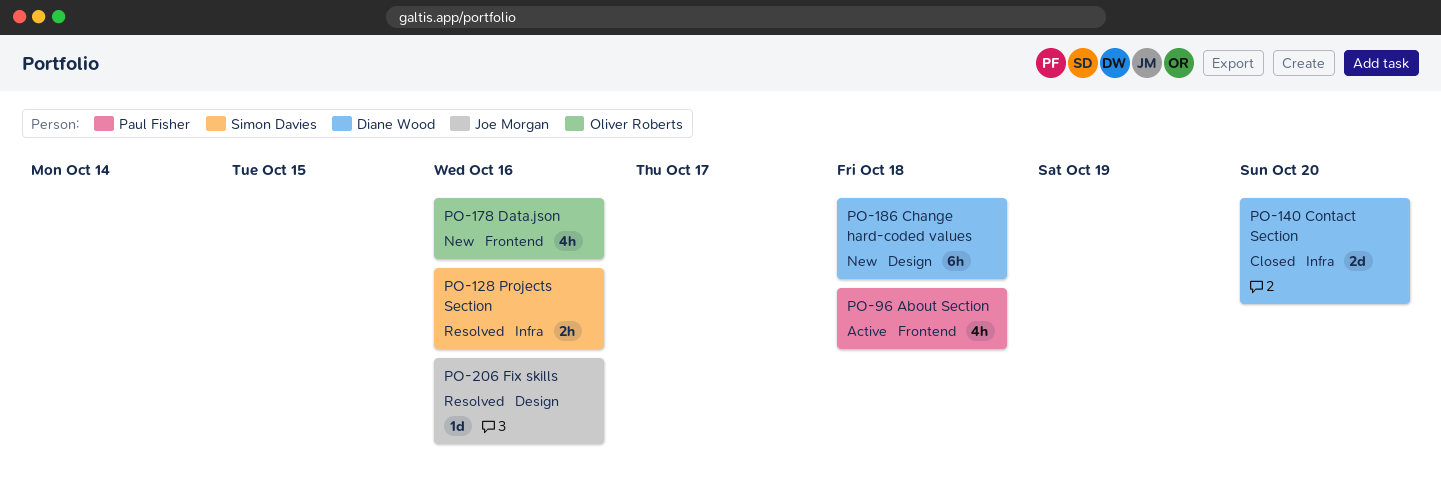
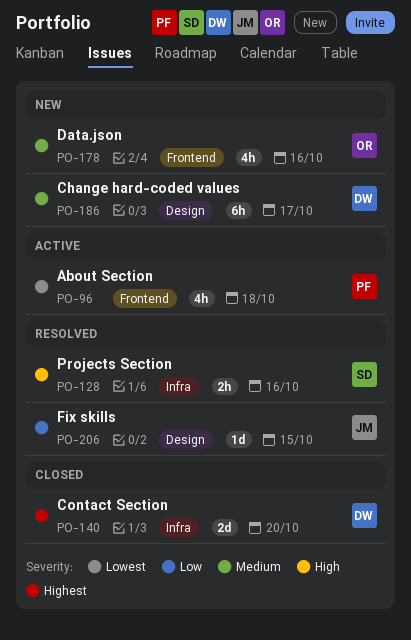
PO-186, due: Oct 18 -> Oct 17
PO-206, due: Oct 16 -> Oct 15

